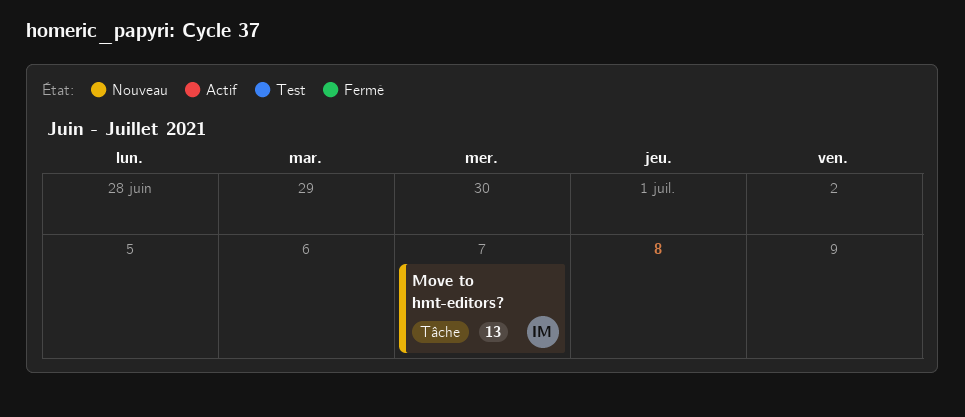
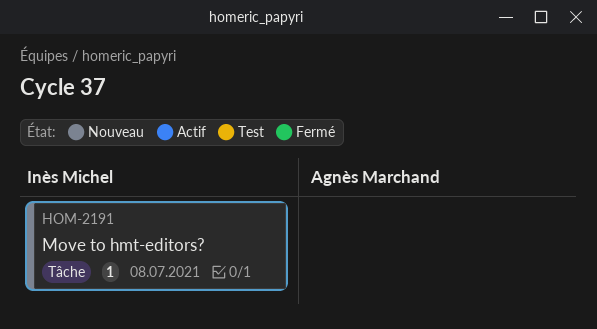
Move to hmt-editors?, estimate: 13 -> 1
Move to hmt-editors?, due: Jul 7 -> Jul 8

